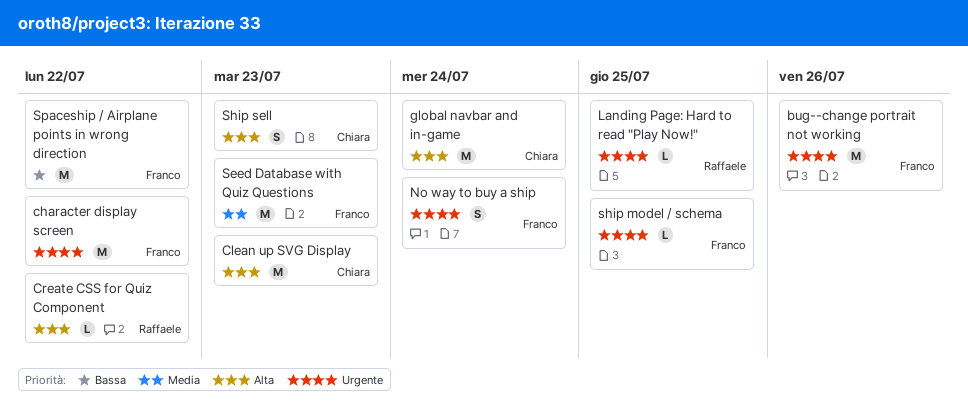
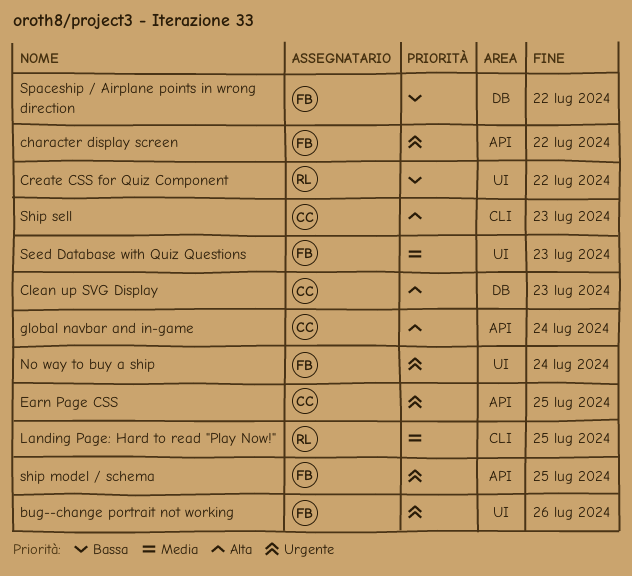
Create CSS for Quiz Component, priority: Alta -> Bassa
Earn Page CSS: none -> present
Landing Page: Hard to read "Play Now!", priority: Urgente -> Media

